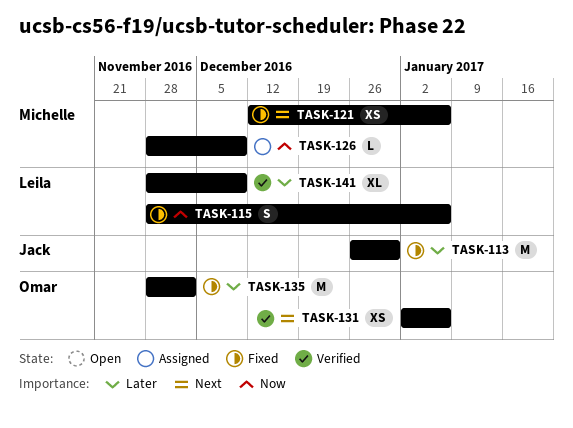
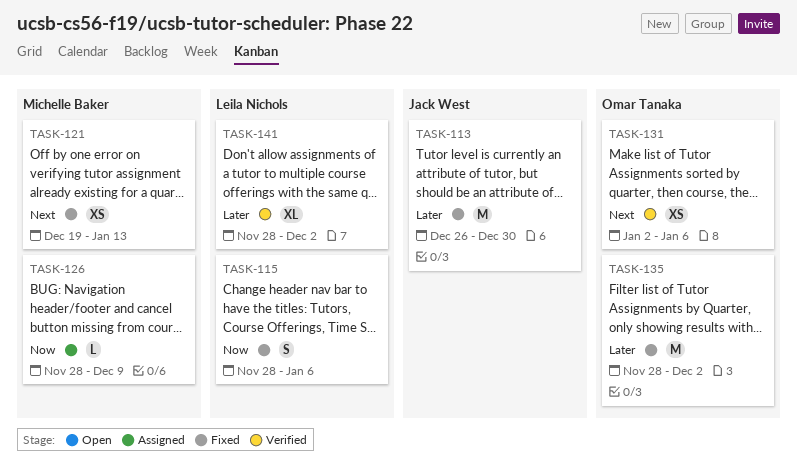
TASK-121, start: Dec 12 -> Dec 19
TASK-121, due: Jan 6 -> Jan 13
TASK-141, due: Dec 9 -> Dec 2

